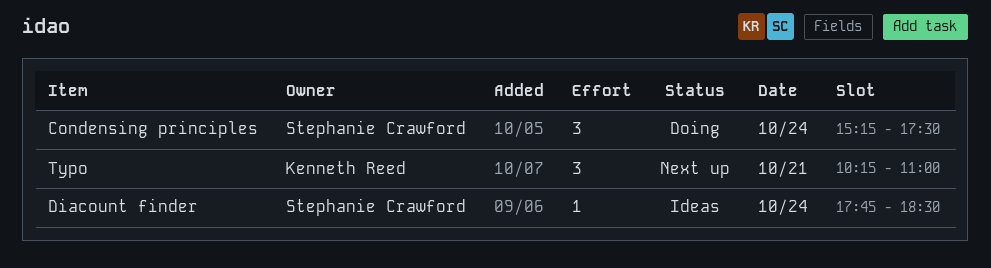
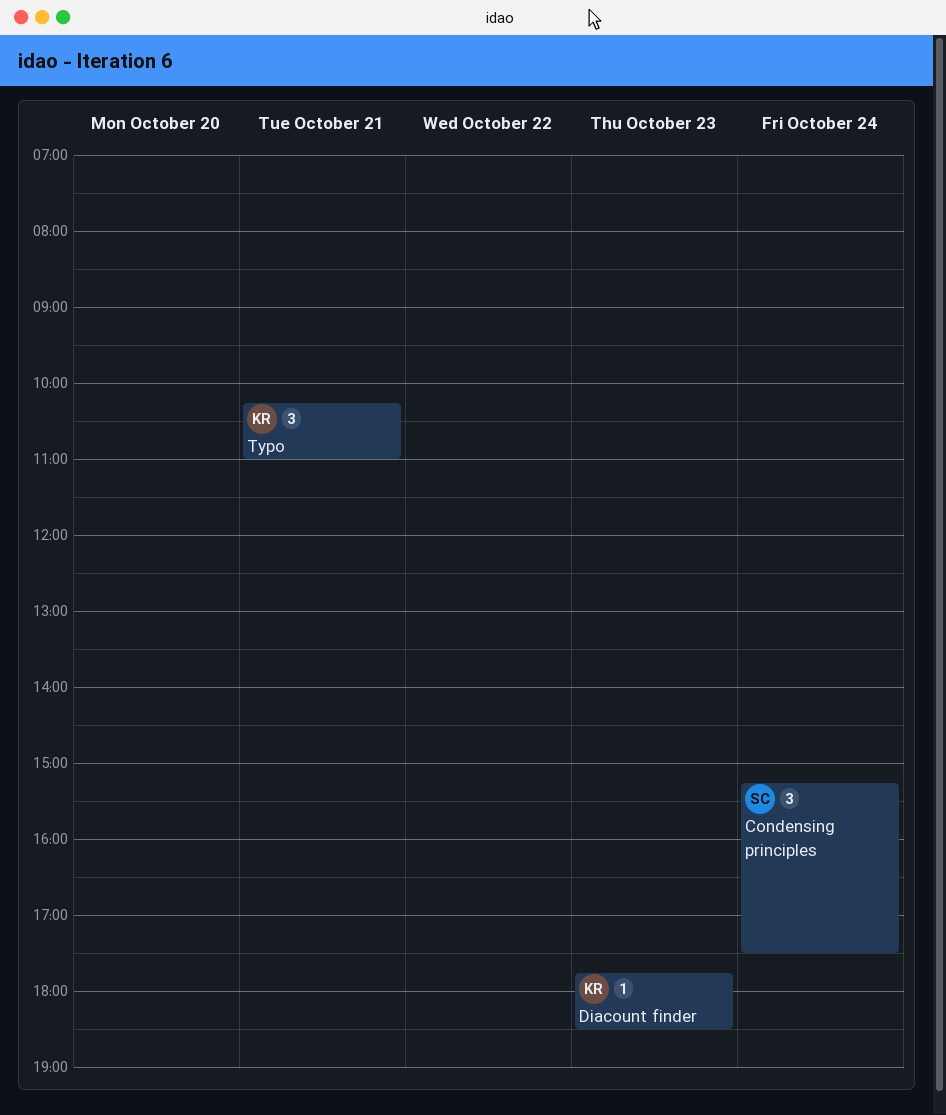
Diacount finder, owner: Stephanie Crawford -> Kenneth Reed
Diacount finder, day: Oct 24 -> Oct 23

